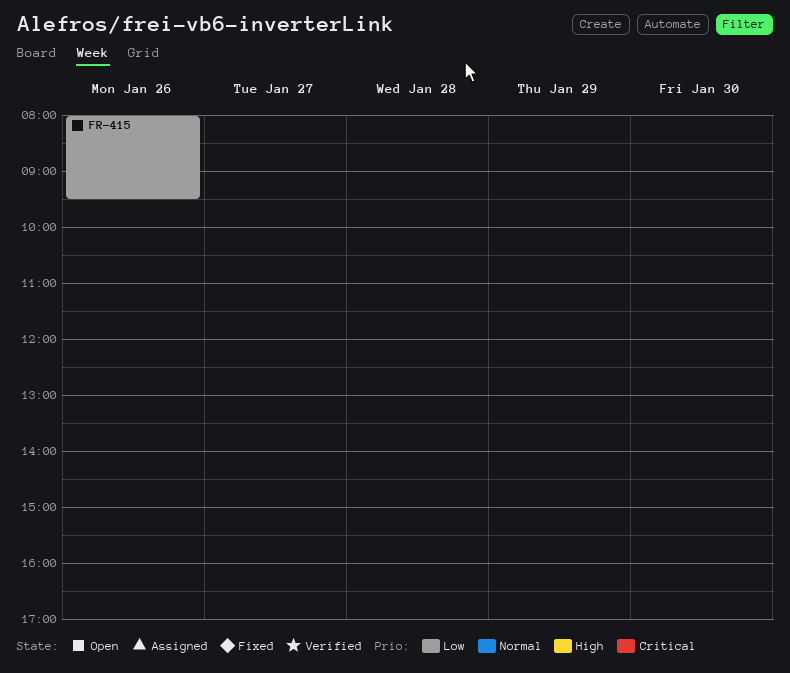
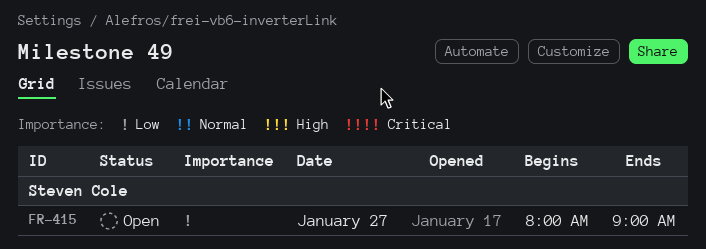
FR-415, day: Jan 26 -> Jan 27
FR-415, ends: 09:30 -> 09:00

